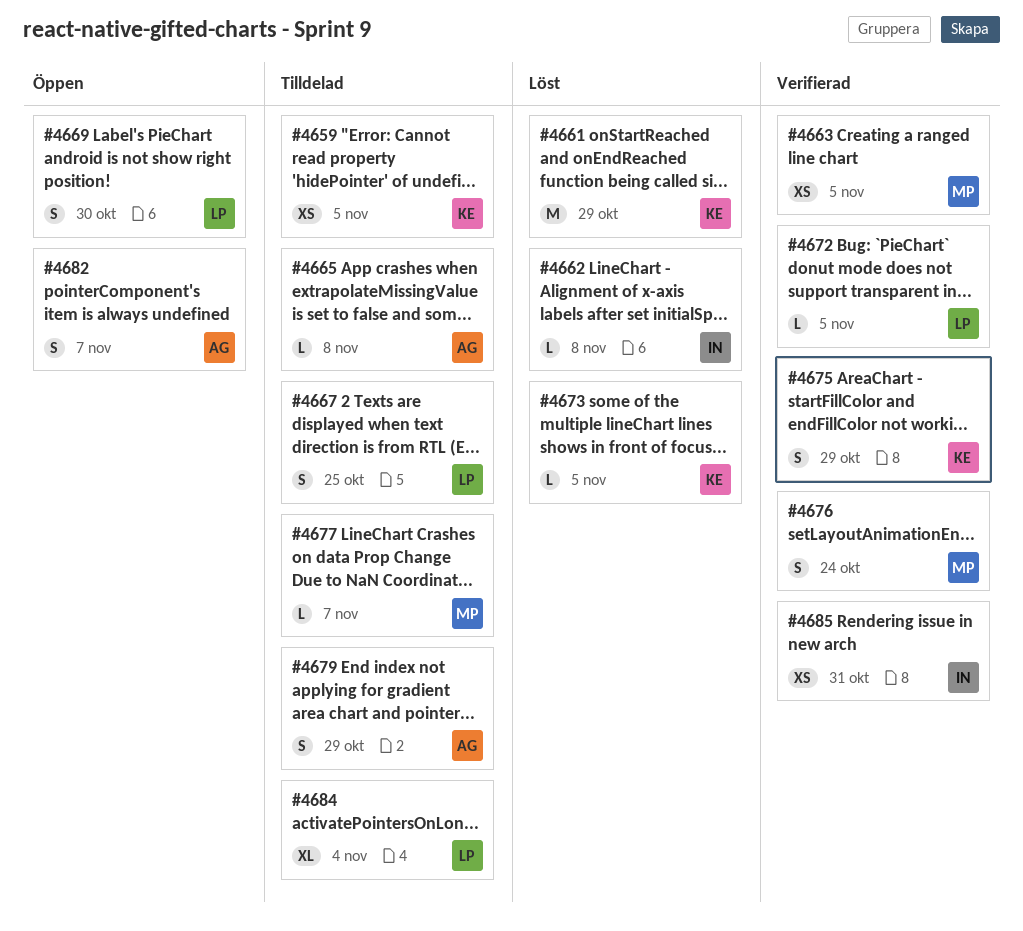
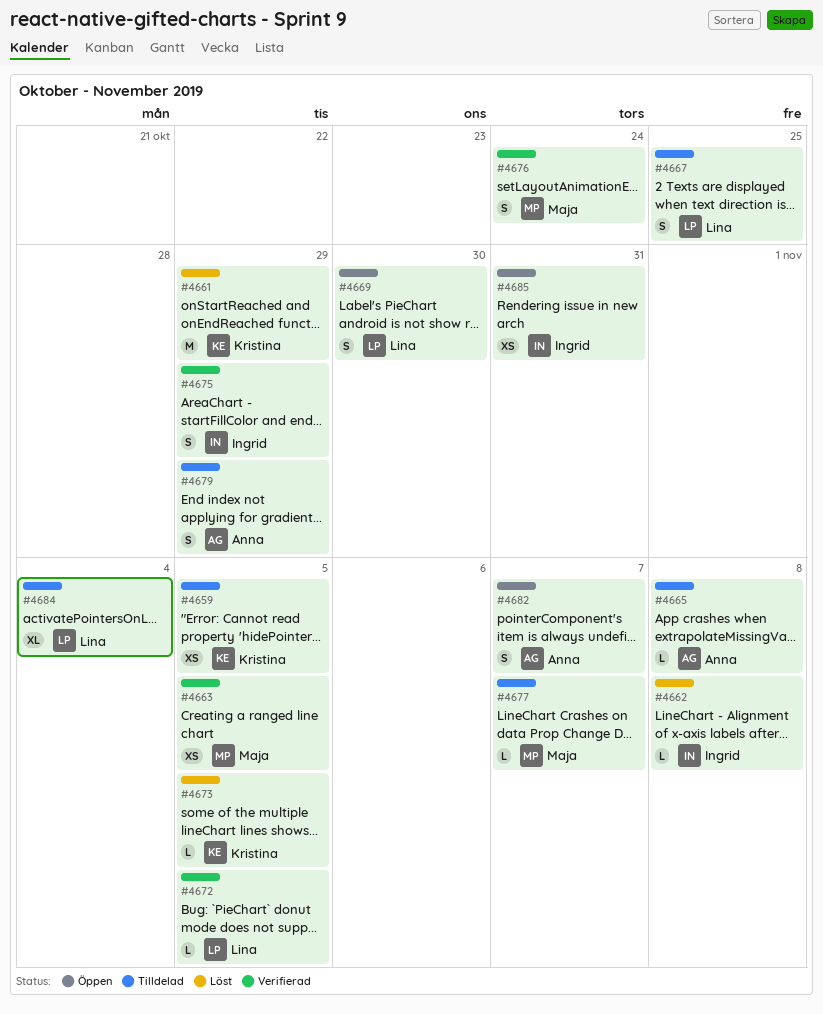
#4675, owner: Kristina -> Ingrid
#4685, status: Verifierad -> Öppen

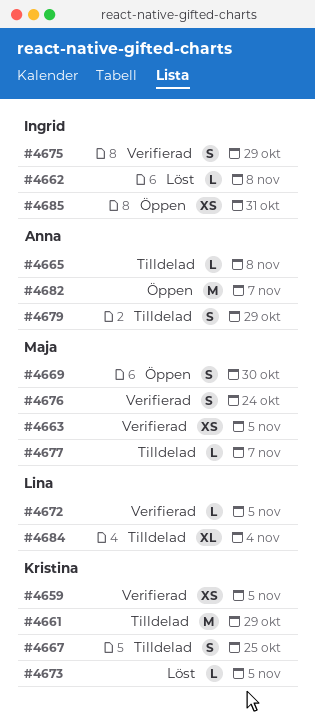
#4659, status: Tilldelad -> Verifierad
#4661, status: Löst -> Tilldelad
#4667, owner: Lina -> Kristina
#4669, owner: Lina -> Maja
#4682, estimate: S -> M

